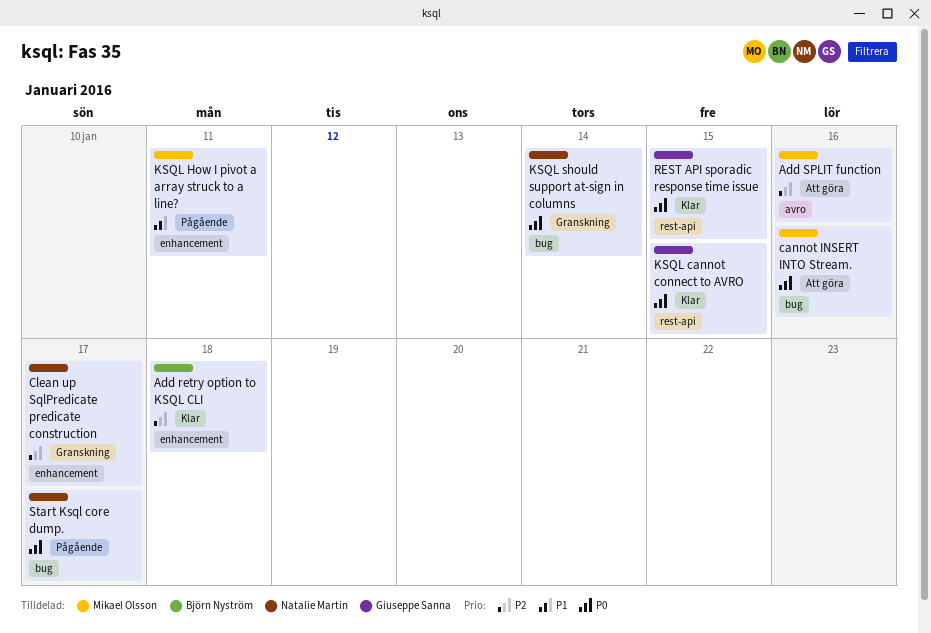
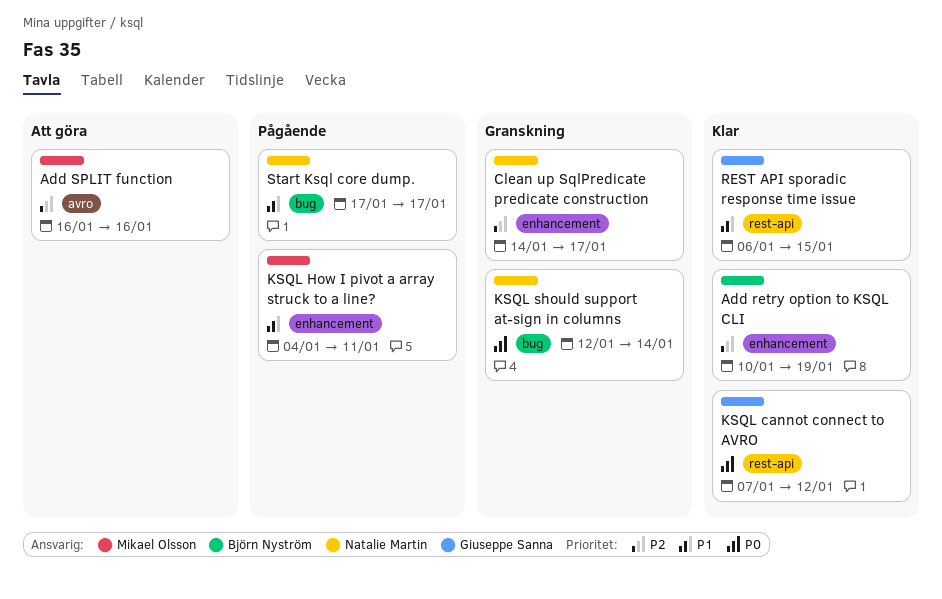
Add retry option to KSQL CLI, due: Jan 18 -> Jan 19
cannot INSERT INTO Stream.: present -> none
KSQL cannot connect to AVRO, due: Jan 15 -> Jan 12
REST API sporadic response time issue, priority: P0 -> P1
Start Ksql core dump., priority: P0 -> P1

